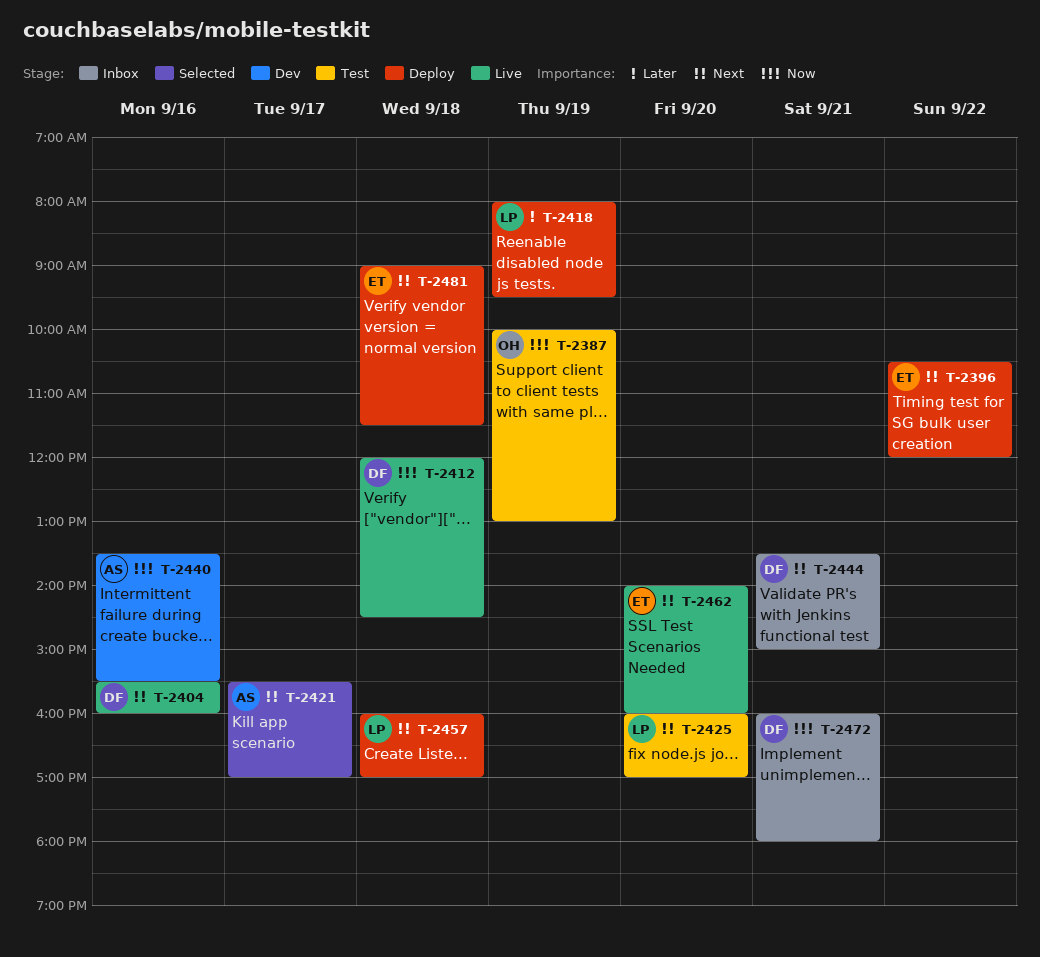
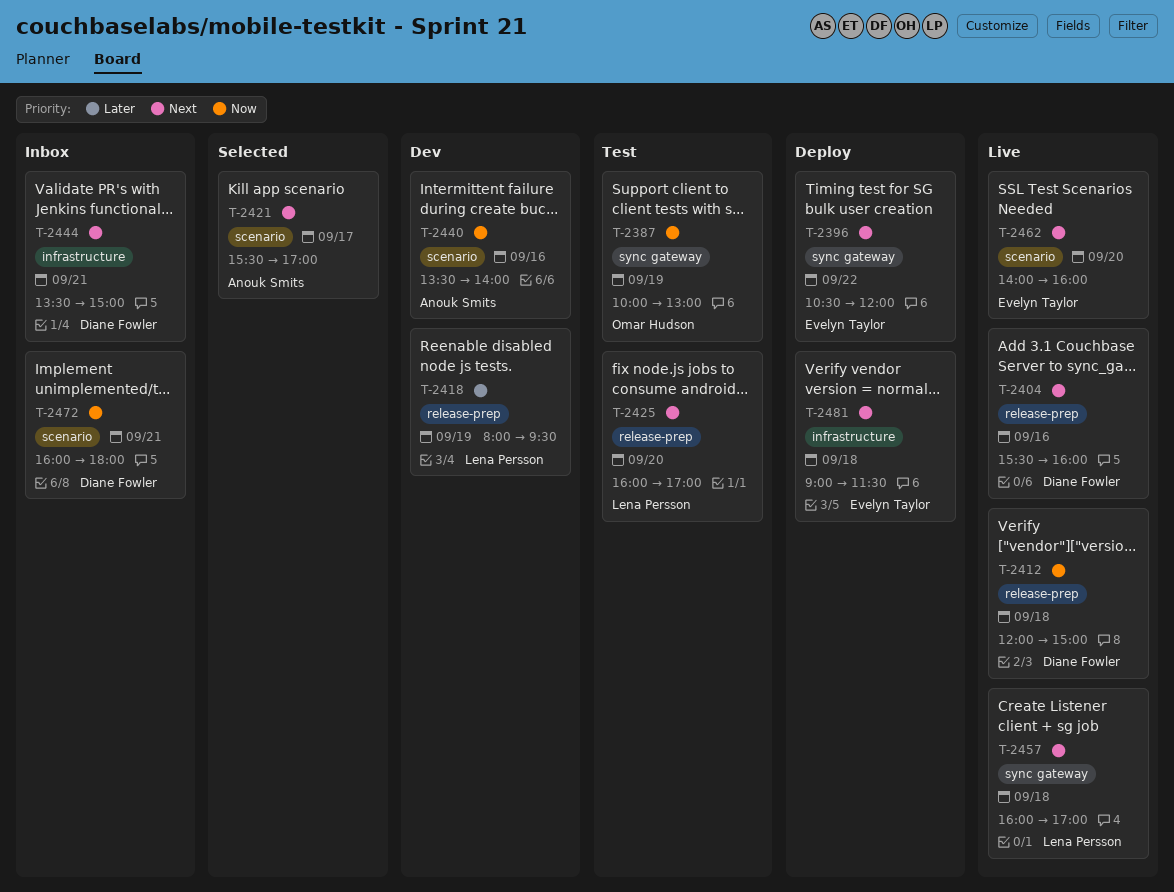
T-2412, ends: 14:30 -> 15:00
T-2418, status: Deploy -> Dev
T-2440, ends: 15:30 -> 14:00
T-2457, status: Deploy -> Live

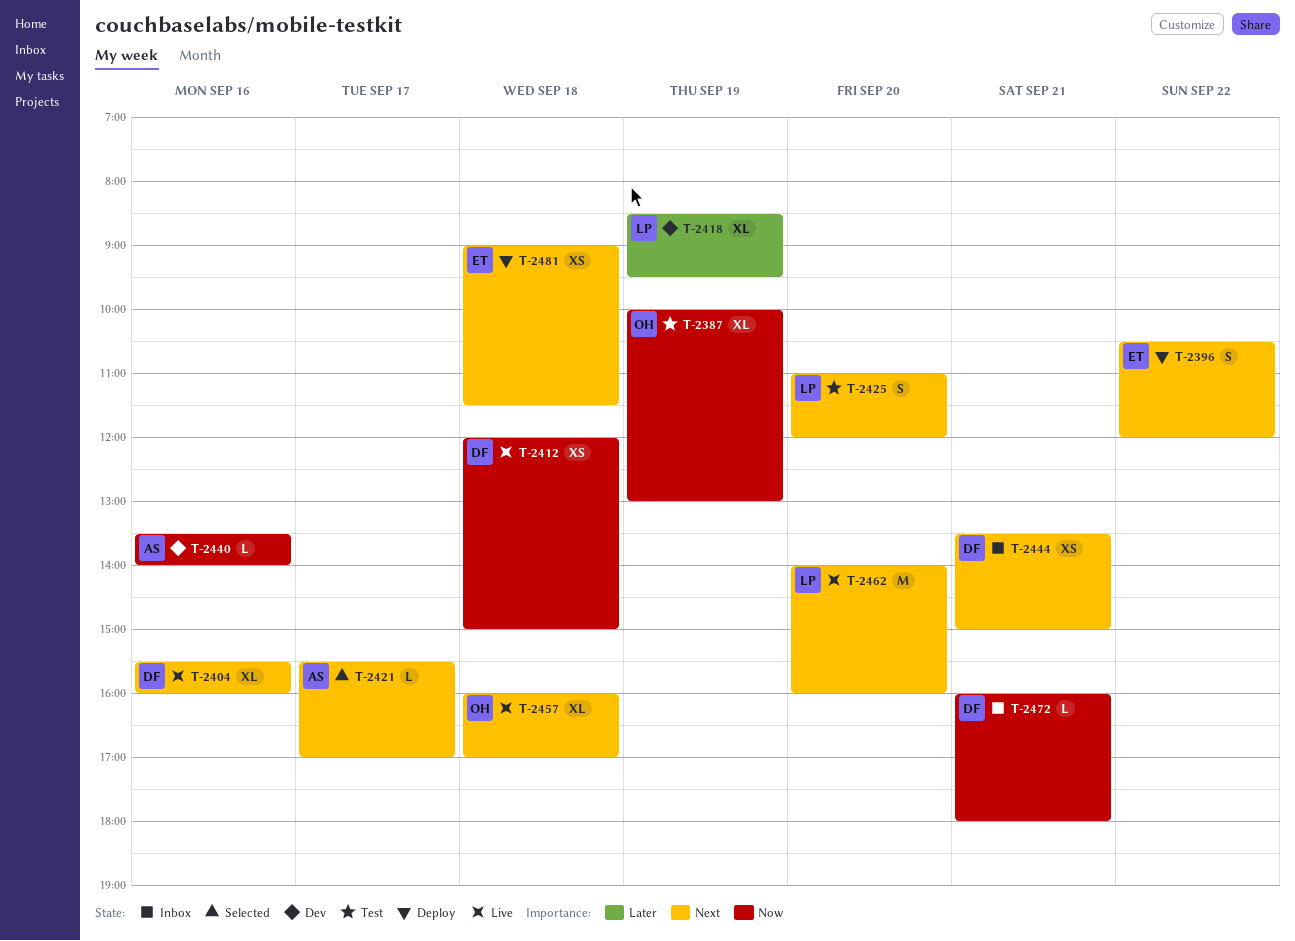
T-2418, begins: 08:00 -> 08:30
T-2425, begins: 16:00 -> 11:00
T-2425, ends: 17:00 -> 12:00
T-2457, owner: Lena Persson -> Omar Hudson
T-2462, owner: Evelyn Taylor -> Lena Persson

